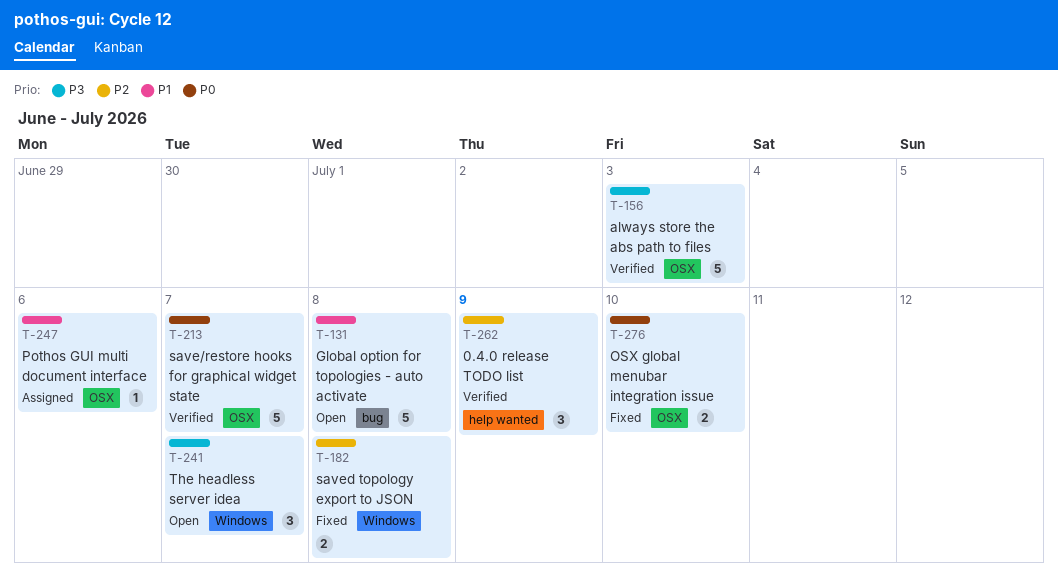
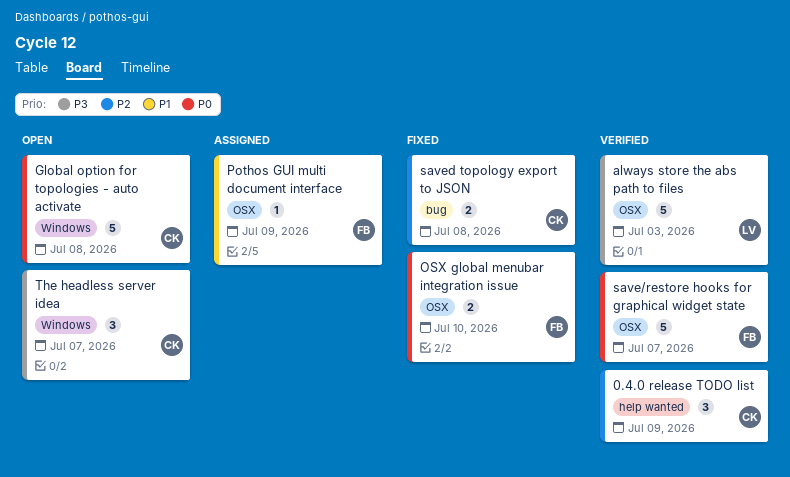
Global option for topologies - auto activate, priority: P1 -> P0
Global option for topologies - auto activate, label: bug -> Windows
Pothos GUI multi document interface, due: Jul 6 -> Jul 9
saved topology export to JSON, label: Windows -> bug

